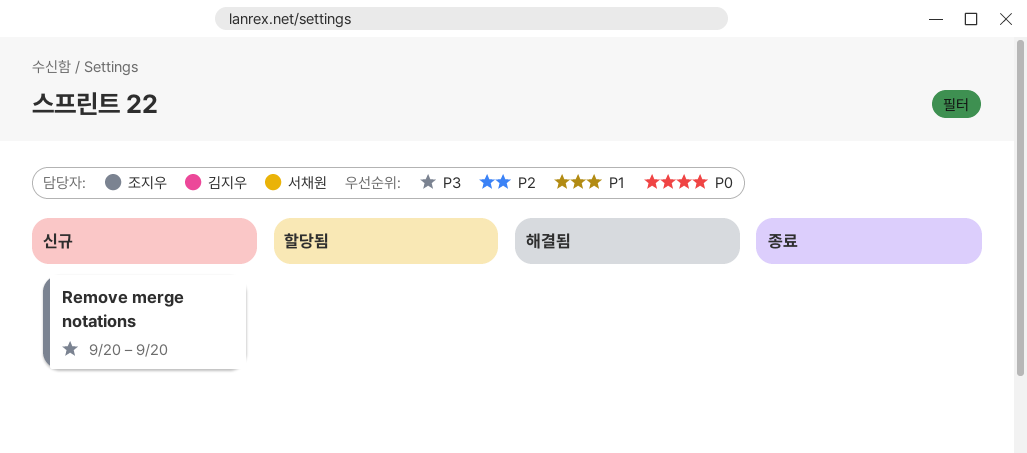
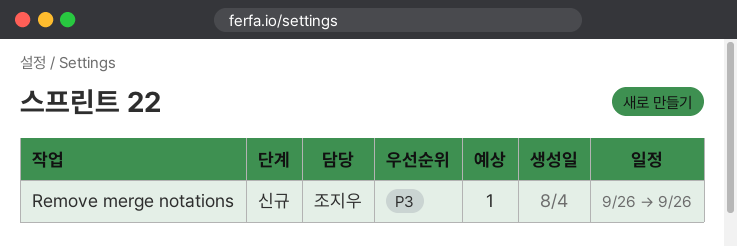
Remove merge notations, start: Sep 20 -> Sep 26
Remove merge notations, due: Sep 20 -> Sep 26

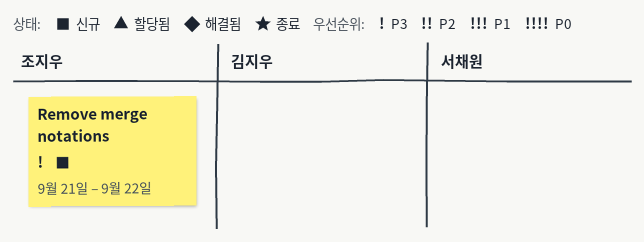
Remove merge notations, start: Sep 26 -> Sep 21
Remove merge notations, due: Sep 26 -> Sep 22

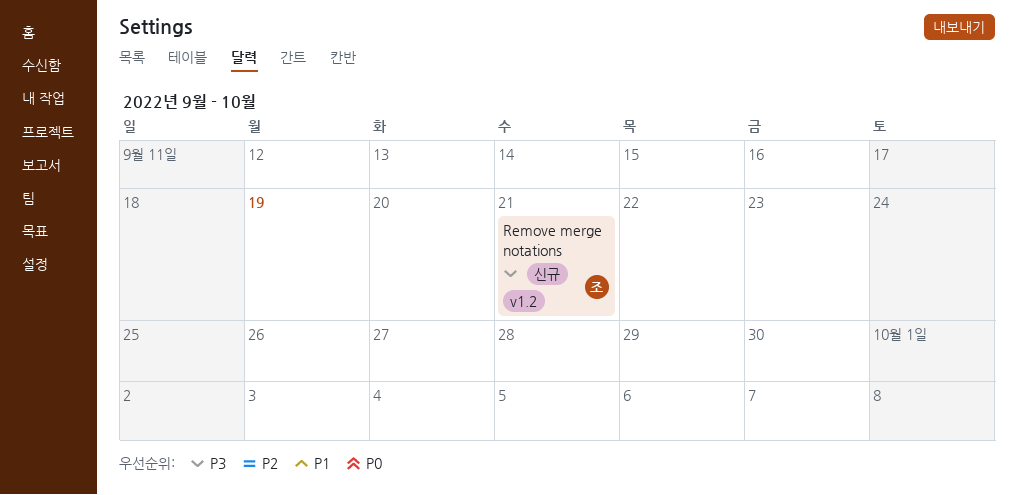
Remove merge notations, due: Sep 22 -> Sep 21

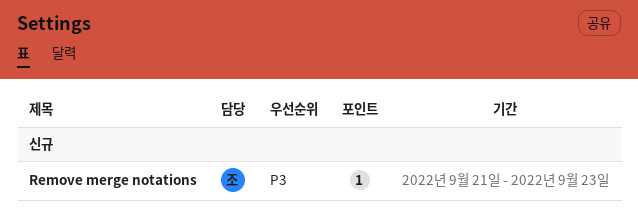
Remove merge notations, due: Sep 21 -> Sep 23

